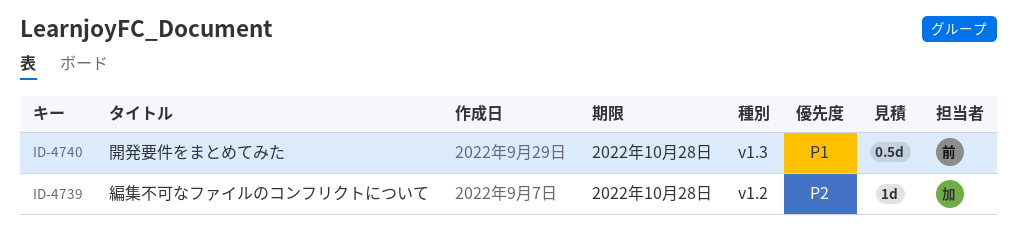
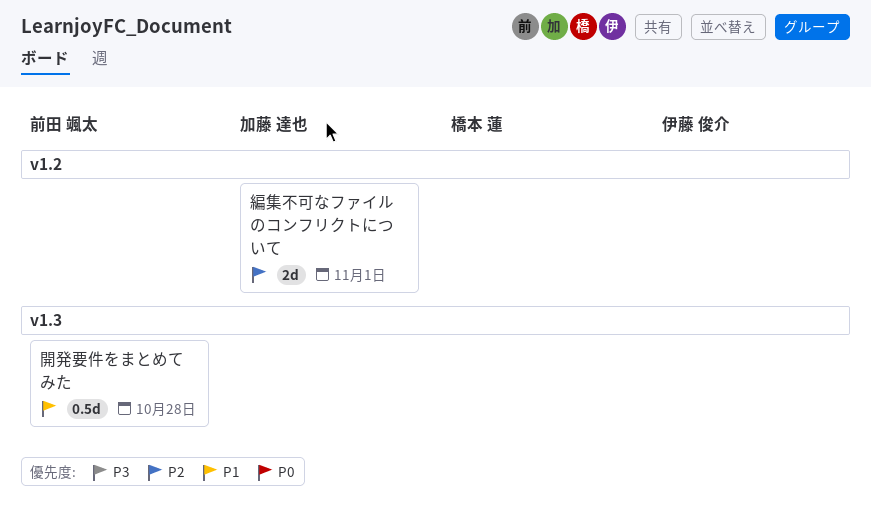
編集不可なファイルのコンフリクトについて, estimate: 1d -> 2d
編集不可なファイルのコンフリクトについて, due: Oct 28 -> Nov 1

